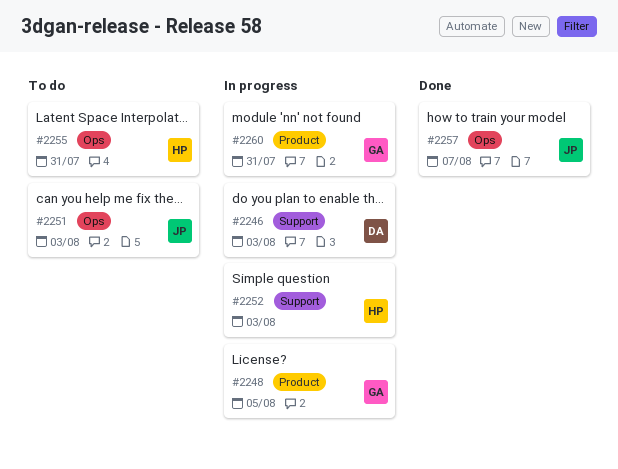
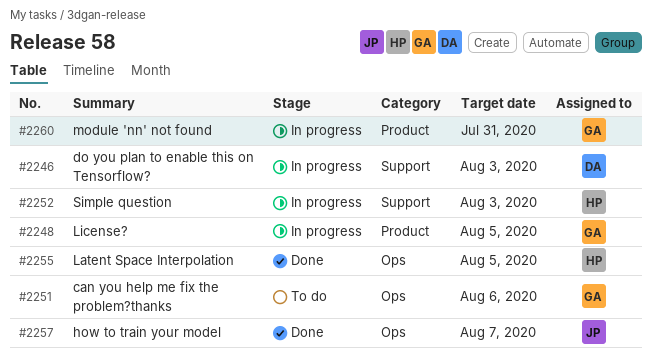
#2251, owner: JP -> GA
#2251, due: Aug 3 -> Aug 6
#2255, status: To do -> Done
#2255, due: Jul 31 -> Aug 5

